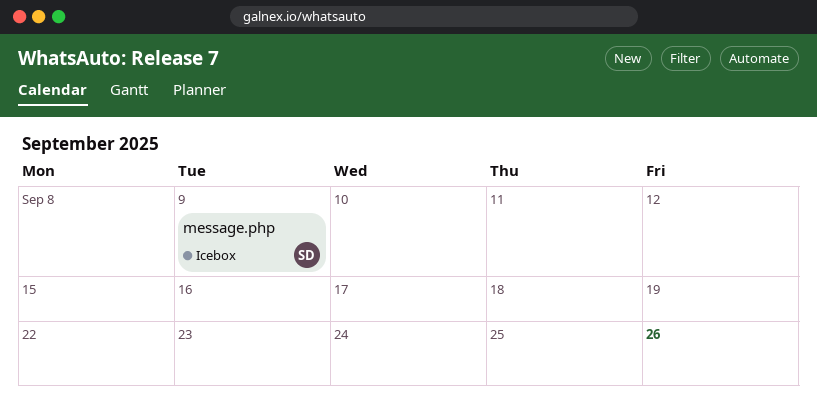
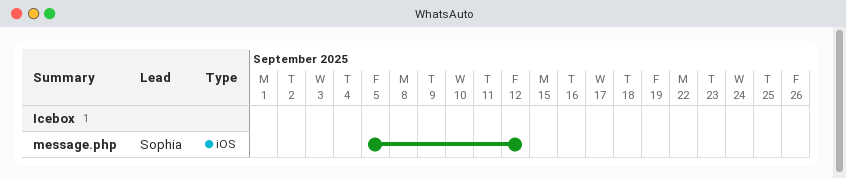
message.php, due: Sep 9 -> Sep 12

